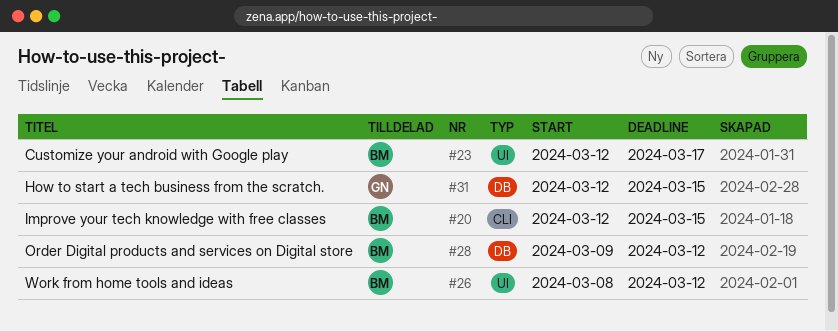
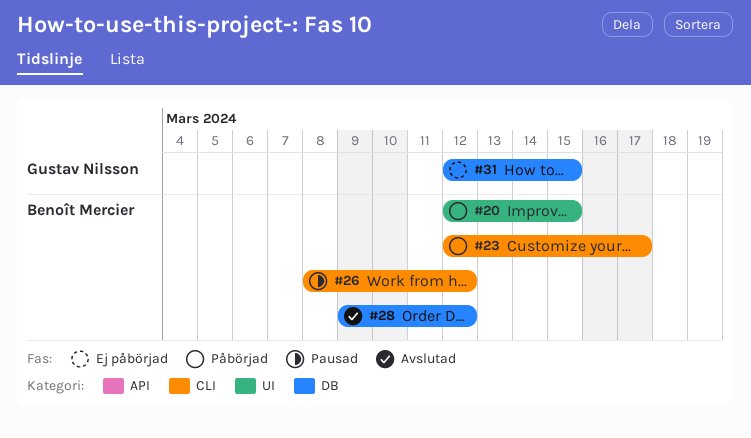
#20, label: CLI -> UI
#23, label: UI -> CLI
#26, label: UI -> CLI

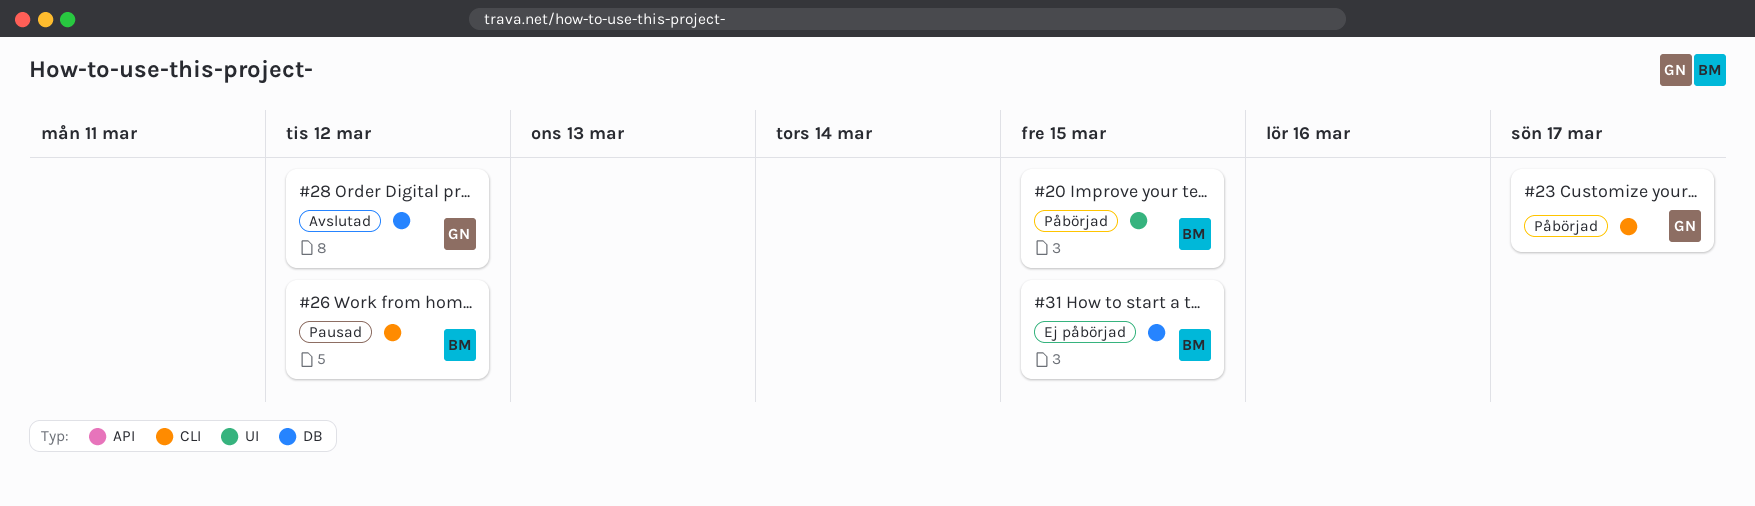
#23, owner: Benoît Mercier -> Gustav Nilsson
#28, owner: Benoît Mercier -> Gustav Nilsson
#31, owner: Gustav Nilsson -> Benoît Mercier

